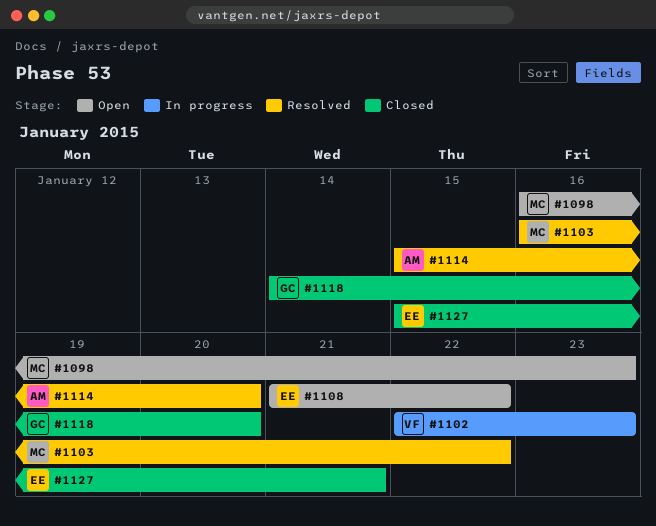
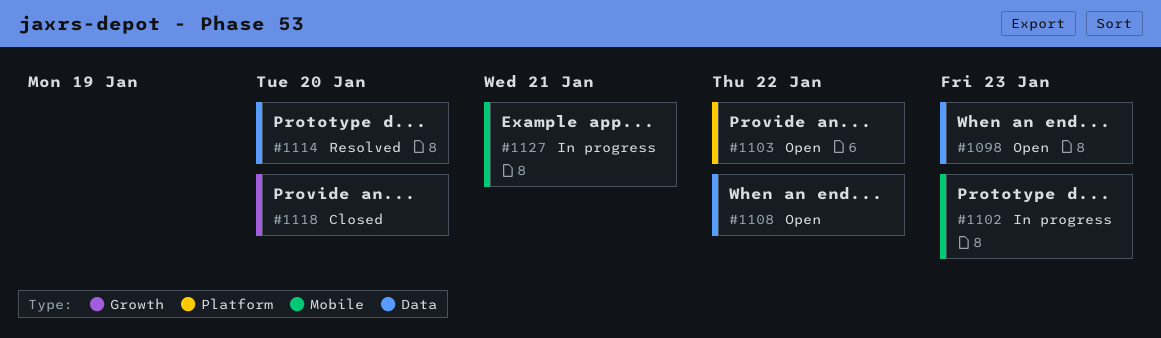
#1103, status: Resolved -> Open
#1127, status: Closed -> In progress

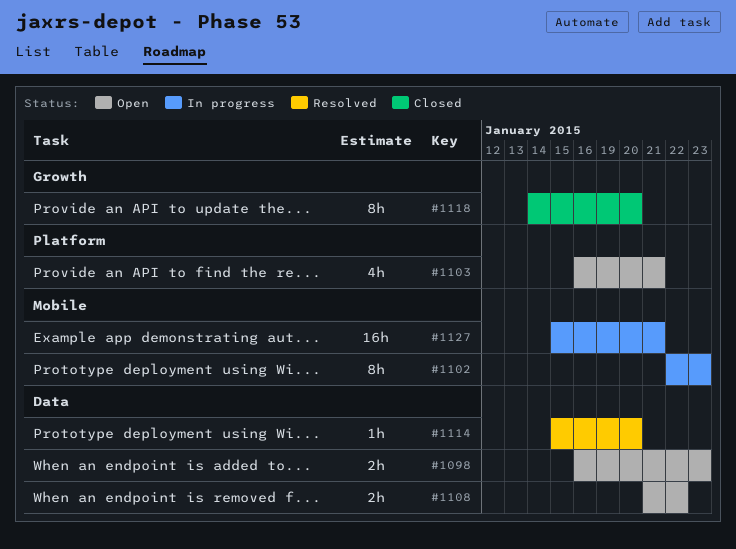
#1103, due: Jan 22 -> Jan 21

